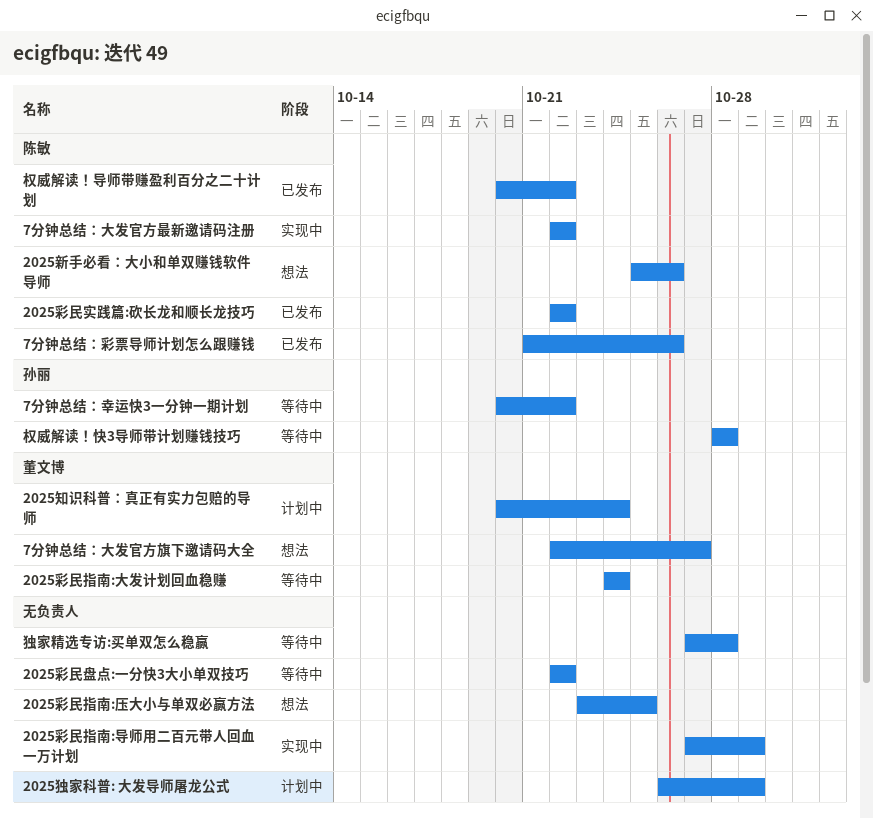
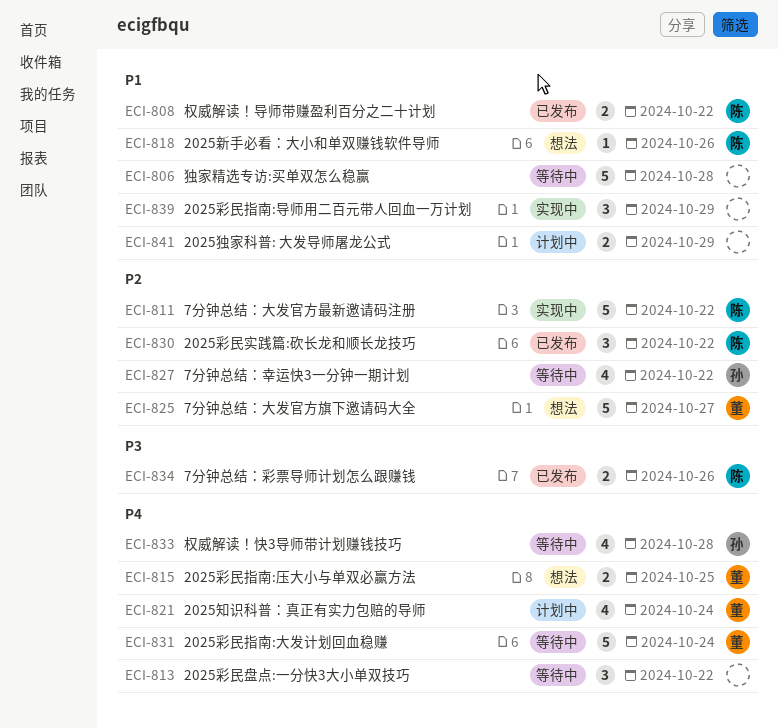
2025彩民指南:压大小与单双必赢方法, owner: none -> 董文博

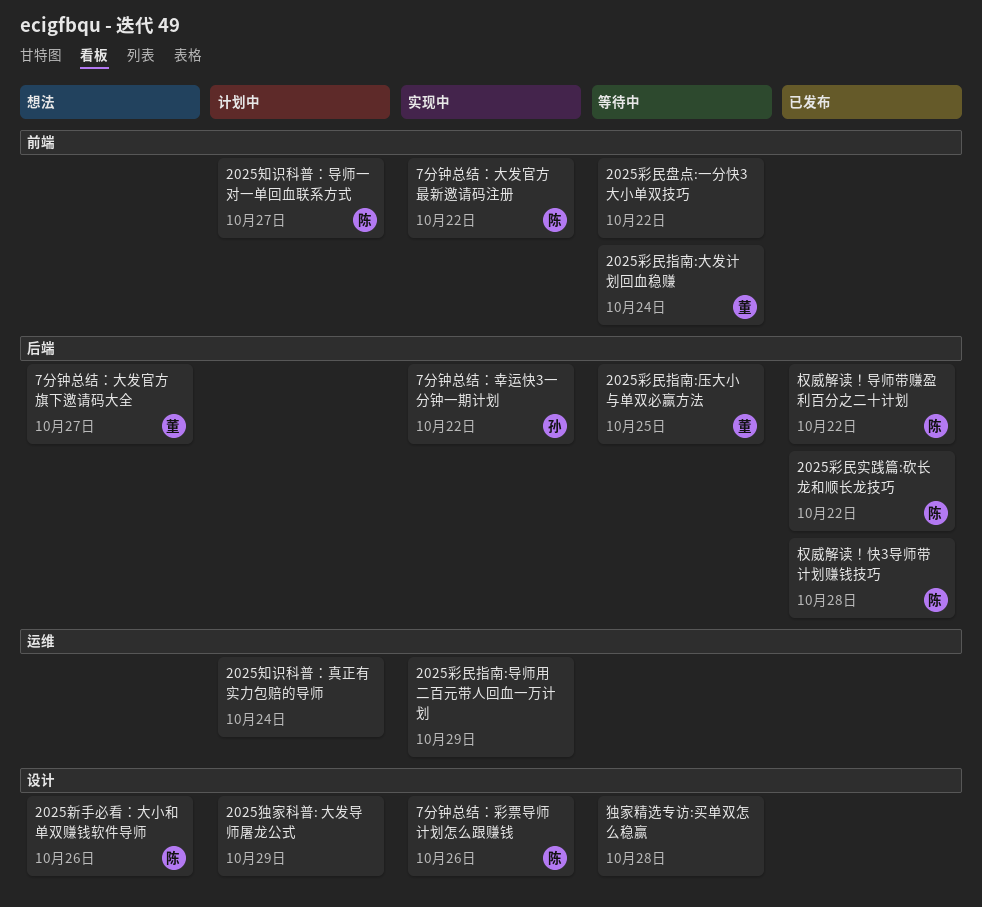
2025彩民指南:压大小与单双必赢方法, status: 想法 -> 等待中
2025知识科普：导师一对一单回血联系方式: none -> present
2025知识科普：真正有实力包赔的导师, owner: 董 -> none
7分钟总结：幸运快3一分钟一期计划, status: 等待中 -> 实现中
7分钟总结：彩票导师计划怎么跟赚钱, status: 已发布 -> 实现中
权威解读！快3导师带计划赚钱技巧, status: 等待中 -> 已发布
权威解读！快3导师带计划赚钱技巧, owner: 孙 -> 陈

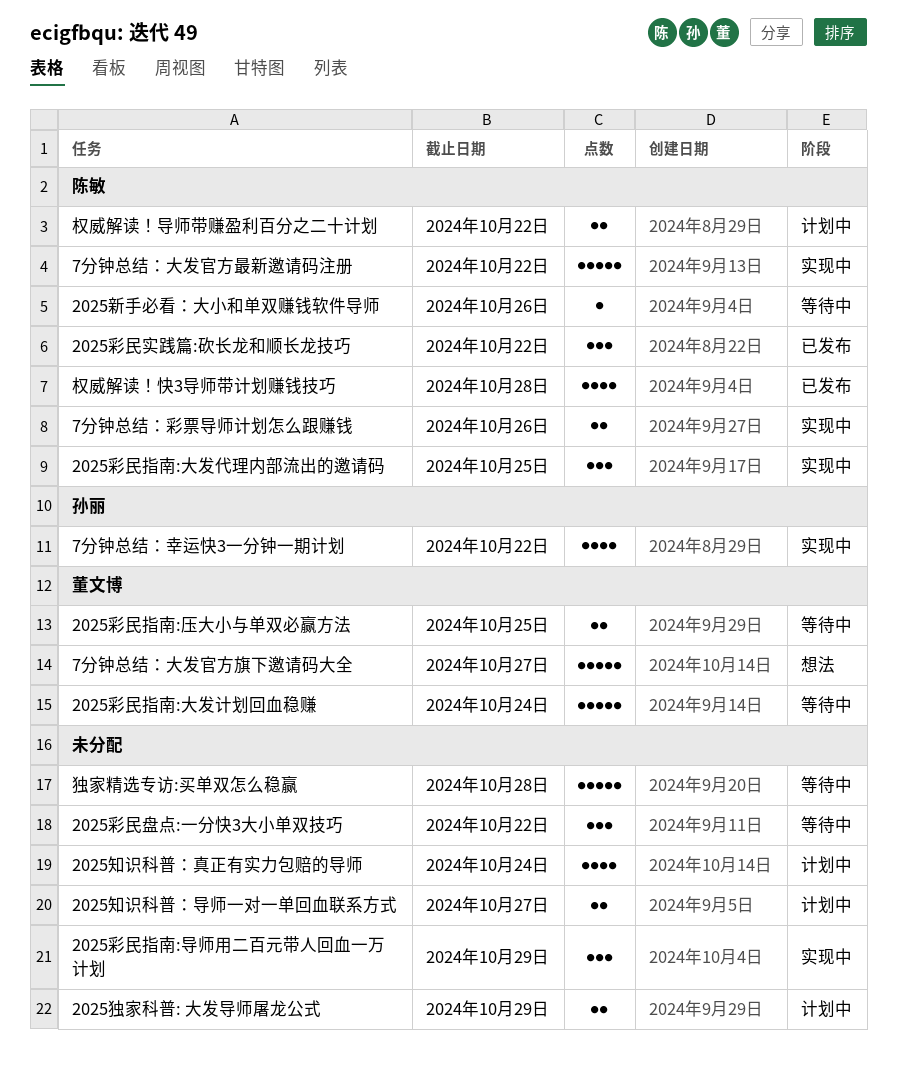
2025彩民指南:大发代理内部流出的邀请码: none -> present
2025新手必看：大小和单双赚钱软件导师, status: 想法 -> 等待中
2025知识科普：导师一对一单回血联系方式, owner: 陈敏 -> none
权威解读！导师带赚盈利百分之二十计划, status: 已发布 -> 计划中

